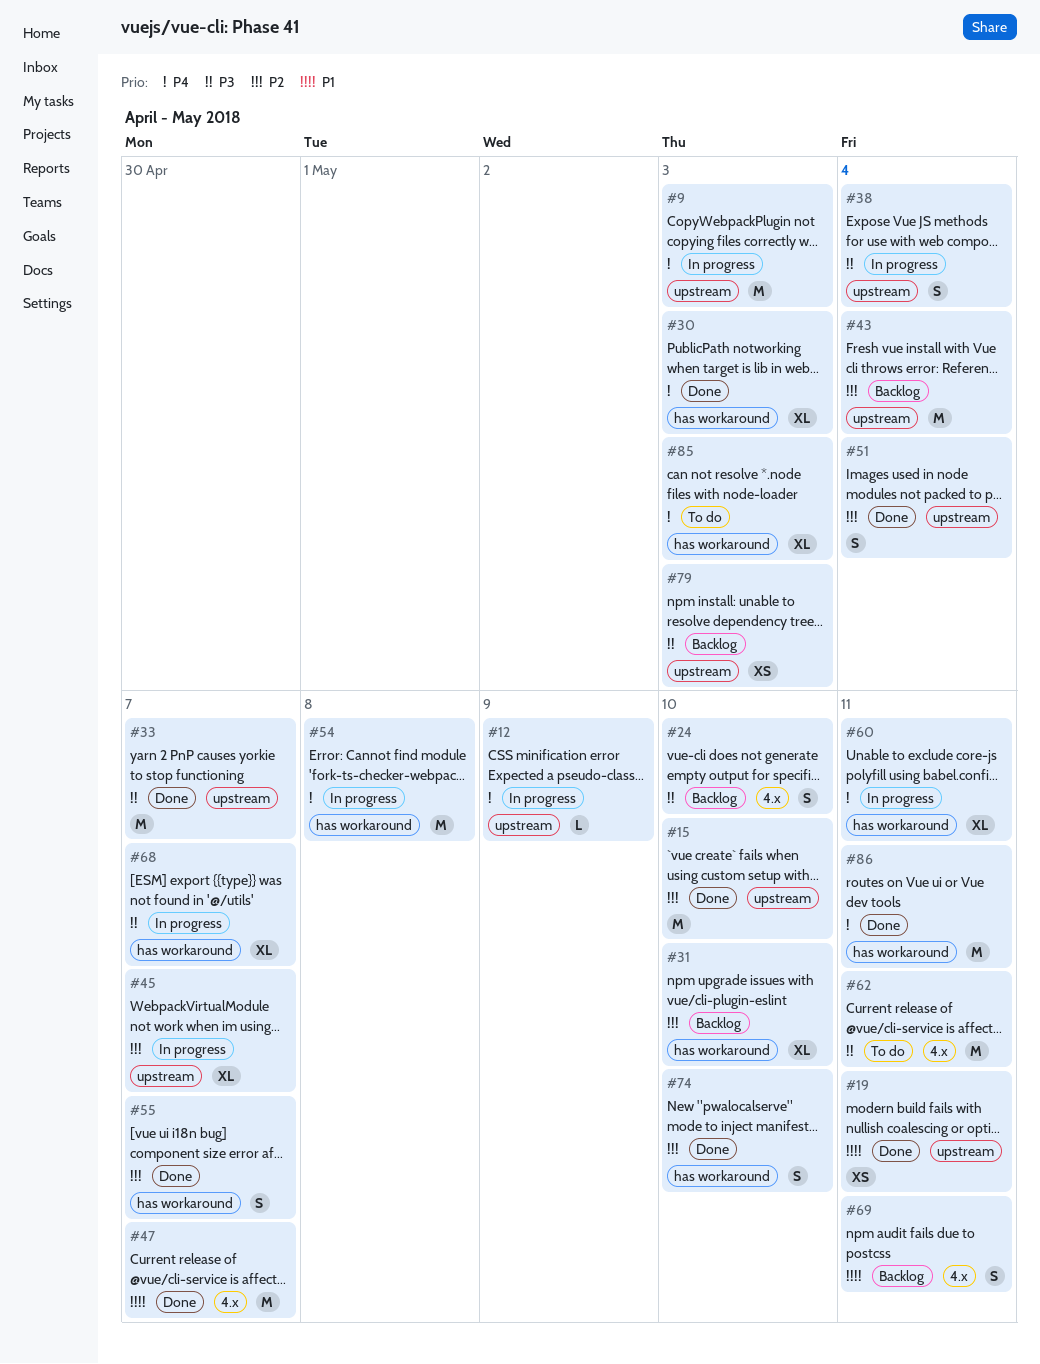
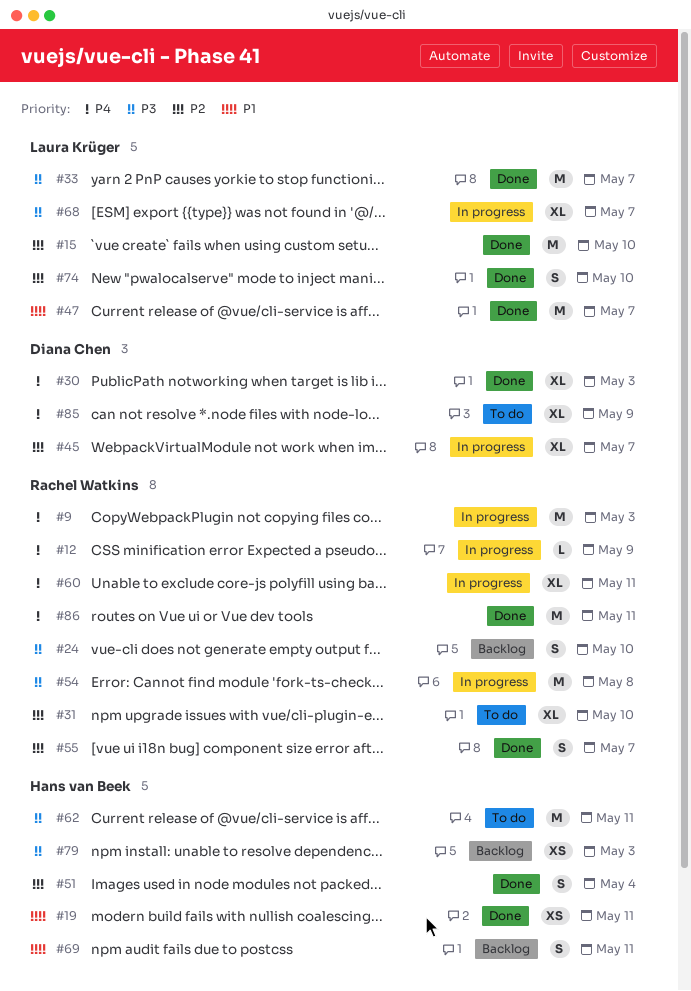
#31, status: Backlog -> To do
#38: present -> none
#43: present -> none
#54, priority: P4 -> P3
#85, due: May 3 -> May 9

